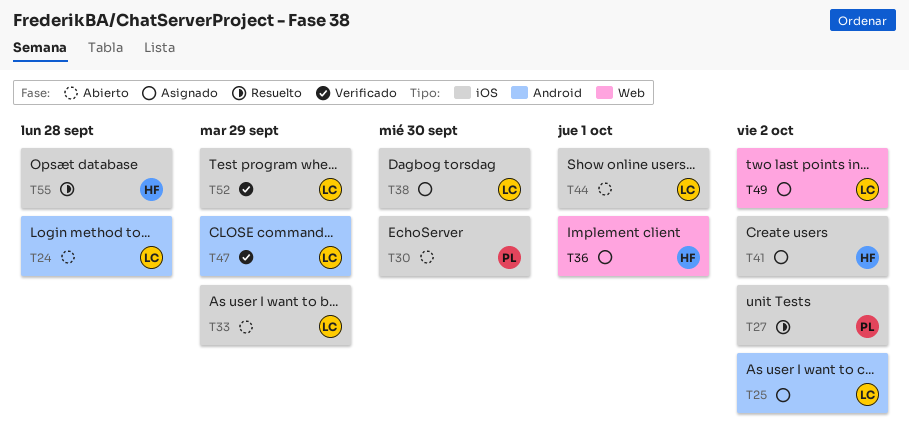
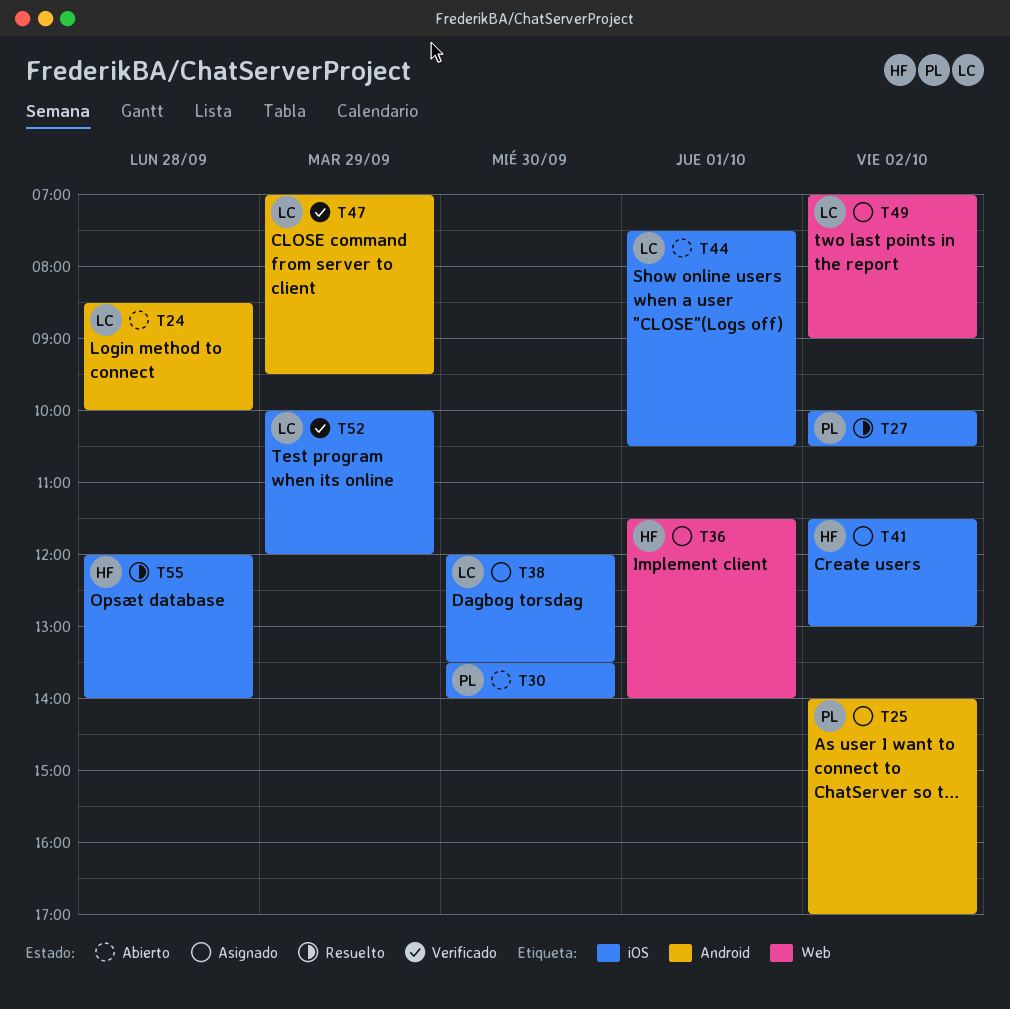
T25, owner: LC -> PL
T33: present -> none

